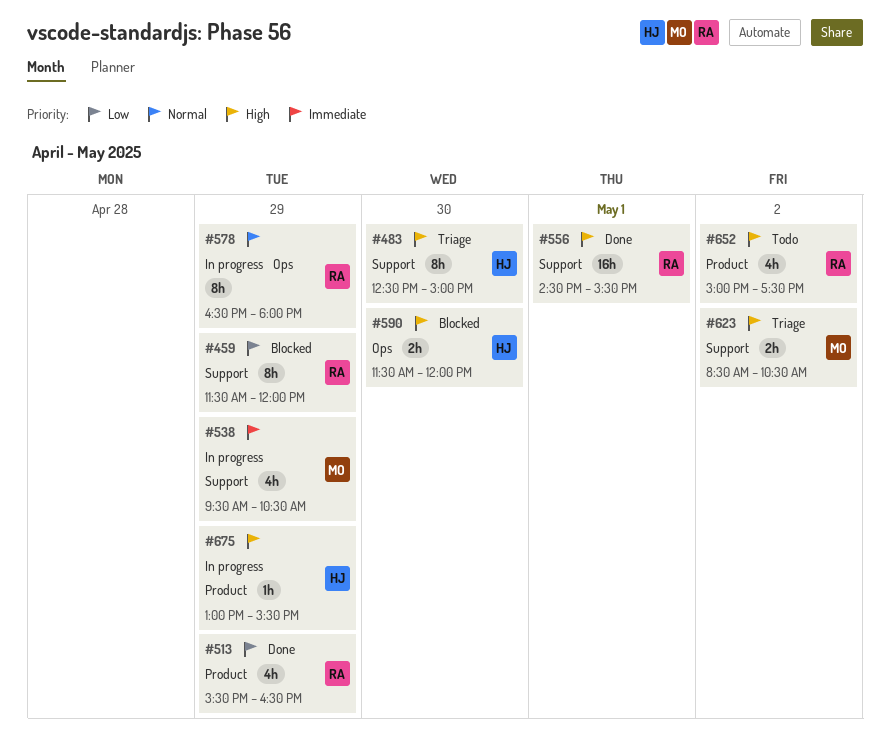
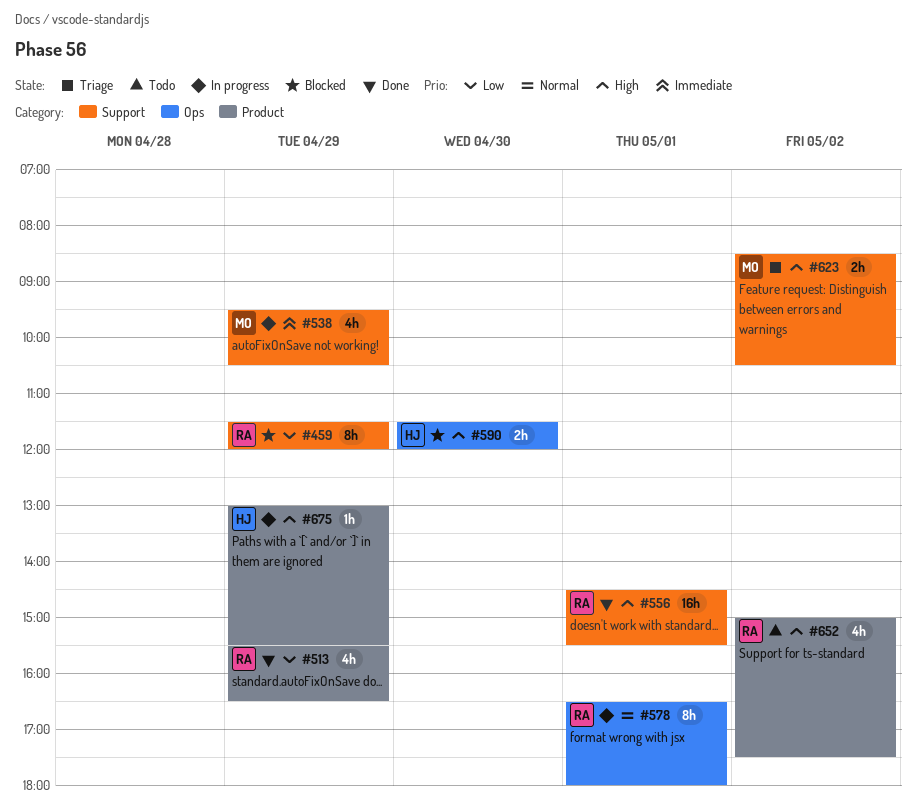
#483: present -> none
#578, day: Apr 29 -> May 1

